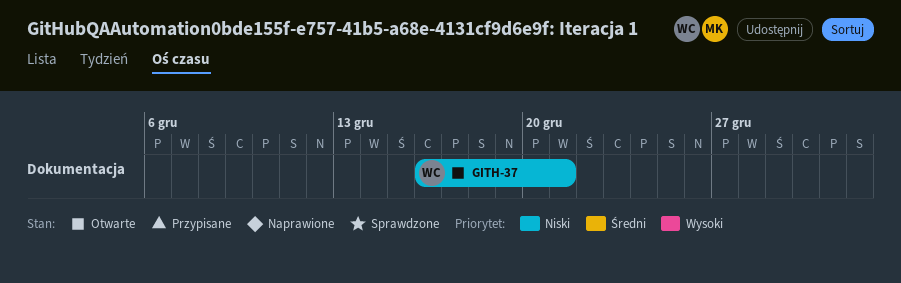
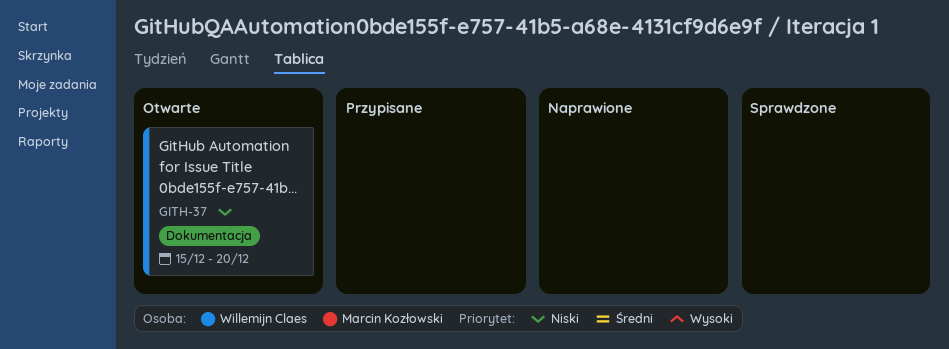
GITH-37, start: Dec 16 -> Dec 15
GITH-37, due: Dec 21 -> Dec 20

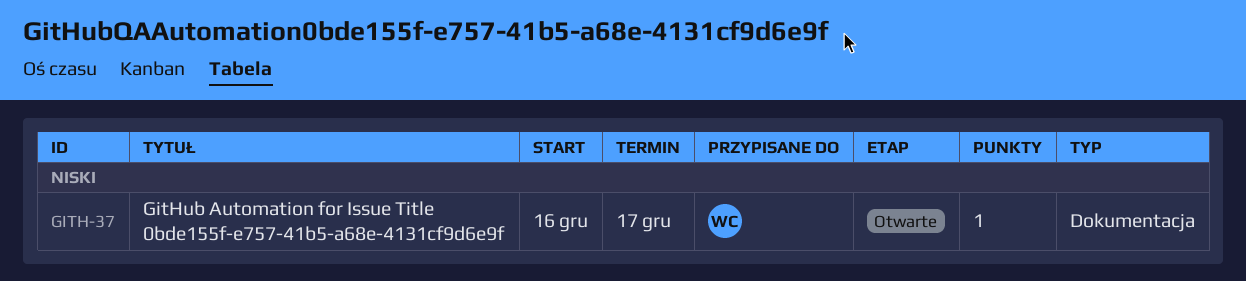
GITH-37, start: Dec 15 -> Dec 16
GITH-37, due: Dec 20 -> Dec 17

